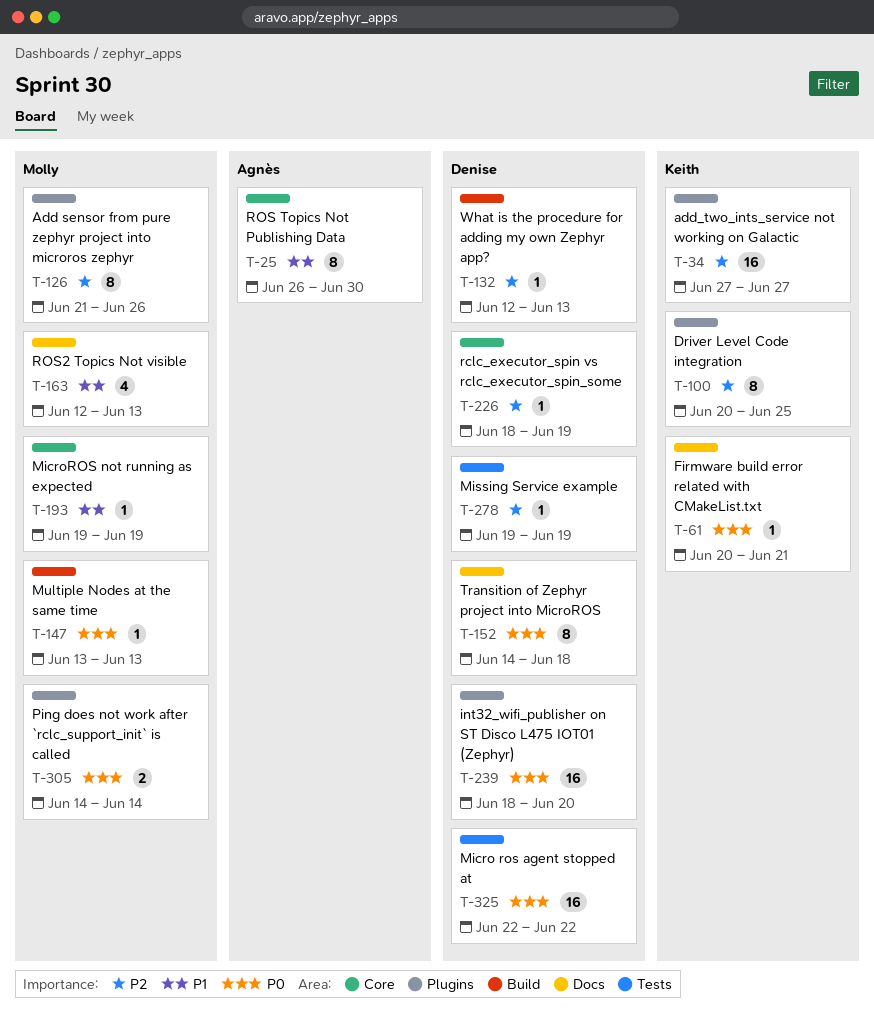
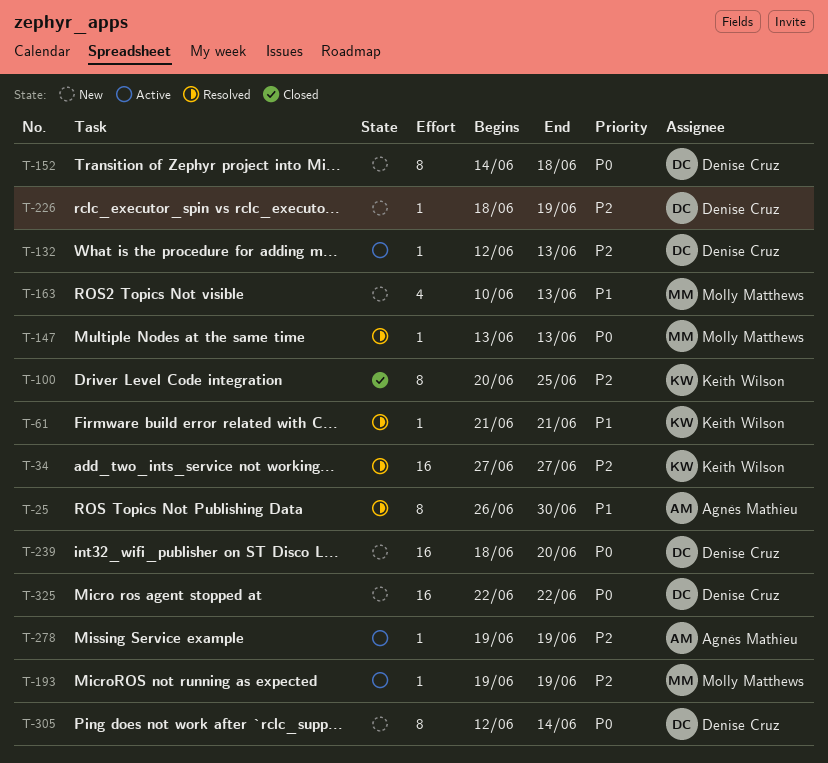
T-61, priority: P0 -> P1
T-61, start: Jun 20 -> Jun 21
T-126: present -> none
T-163, start: Jun 12 -> Jun 10
T-193, priority: P1 -> P2
T-278, owner: Denise Cruz -> Agnès Mathieu
T-305, owner: Molly Matthews -> Denise Cruz
T-305, estimate: 2 -> 8
T-305, start: Jun 14 -> Jun 12

